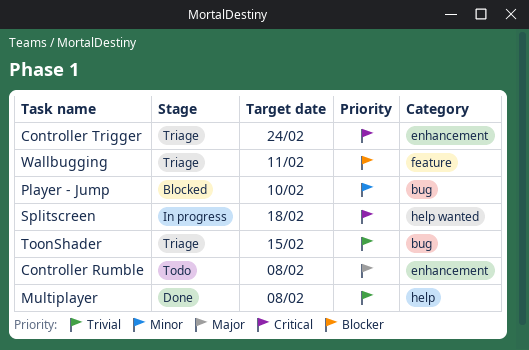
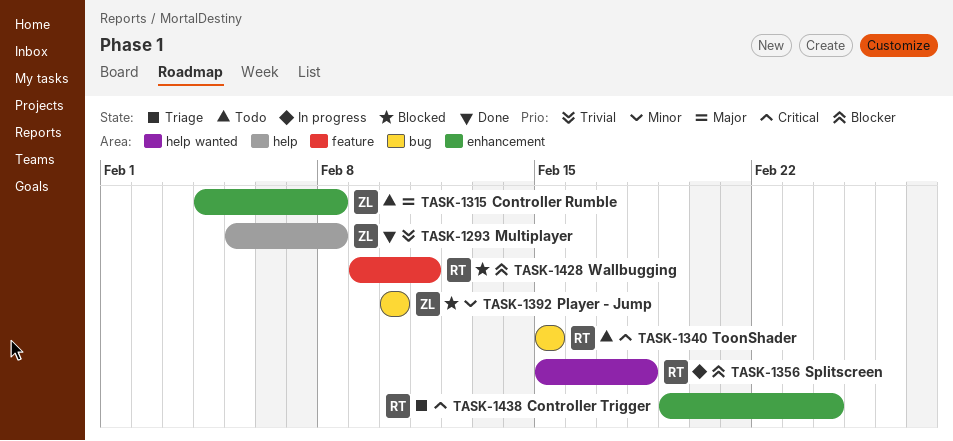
Splitscreen, priority: Critical -> Blocker
ToonShader, status: Triage -> Todo
ToonShader, priority: Trivial -> Critical
Wallbugging, status: Triage -> Blocked

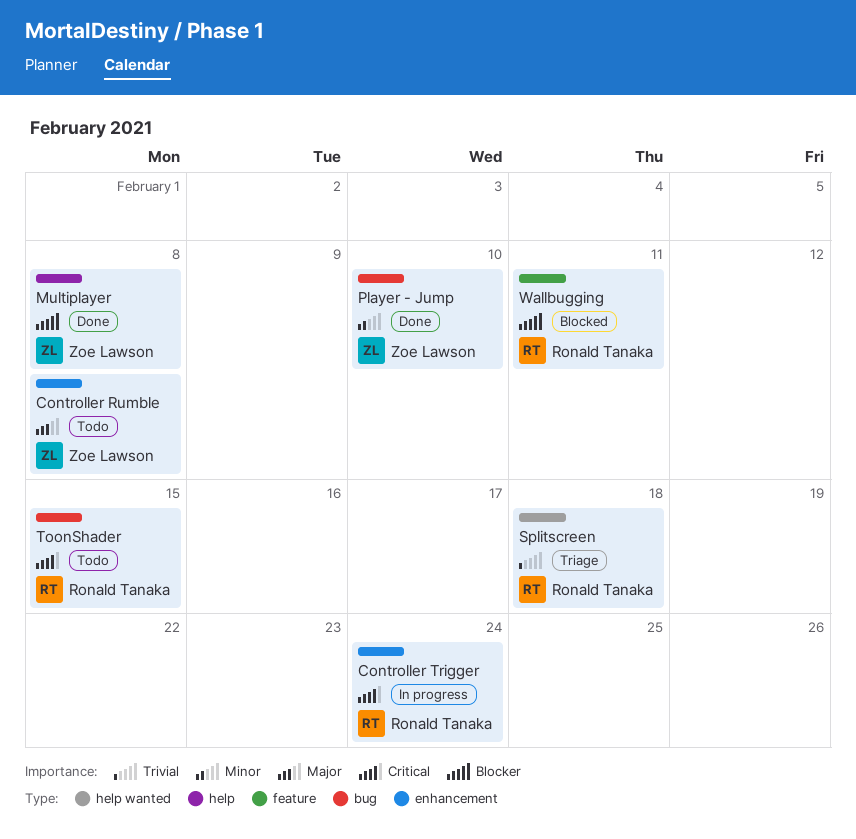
Controller Trigger, status: Triage -> In progress
Multiplayer, priority: Trivial -> Blocker
Player - Jump, status: Blocked -> Done
Splitscreen, status: In progress -> Triage
Splitscreen, priority: Blocker -> Trivial

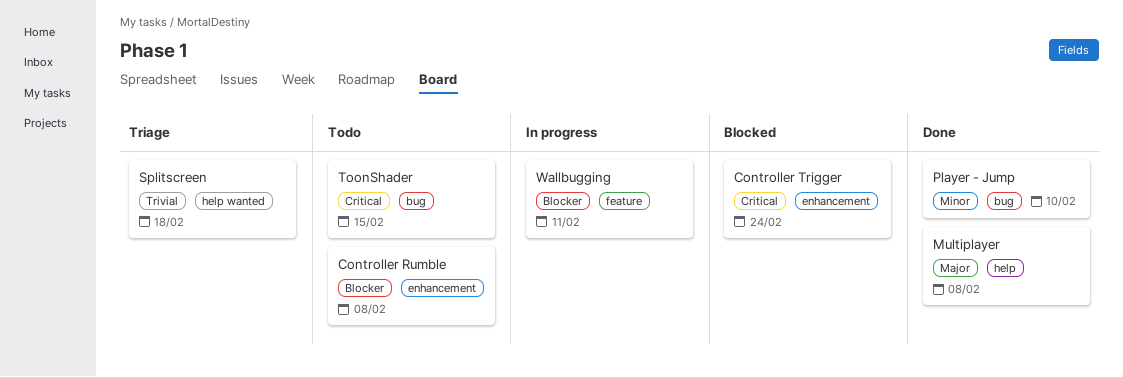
Controller Rumble, priority: Major -> Blocker
Controller Trigger, status: In progress -> Blocked
Multiplayer, priority: Blocker -> Major
Wallbugging, status: Blocked -> In progress

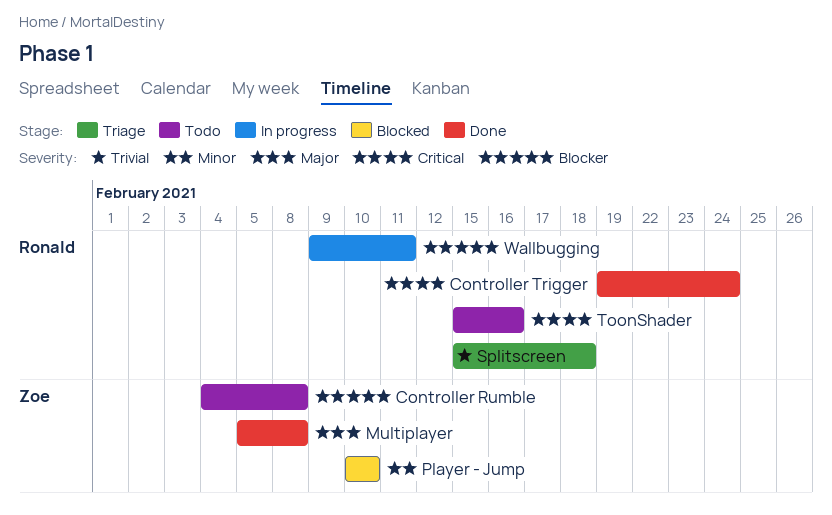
Controller Trigger, status: Blocked -> Done
Player - Jump, status: Done -> Blocked
ToonShader, due: Feb 15 -> Feb 16

